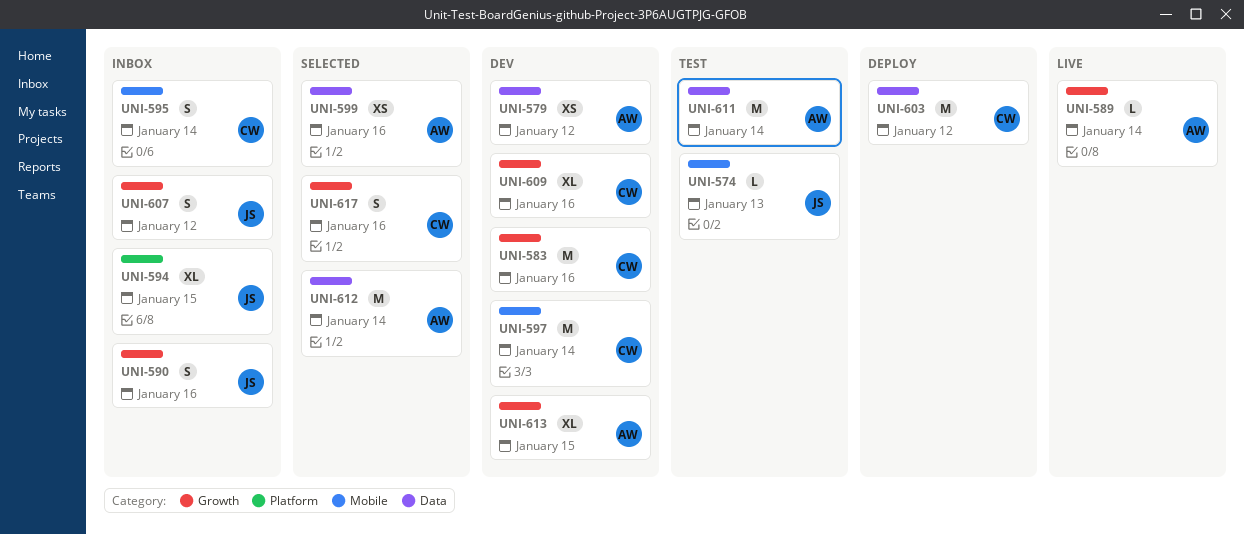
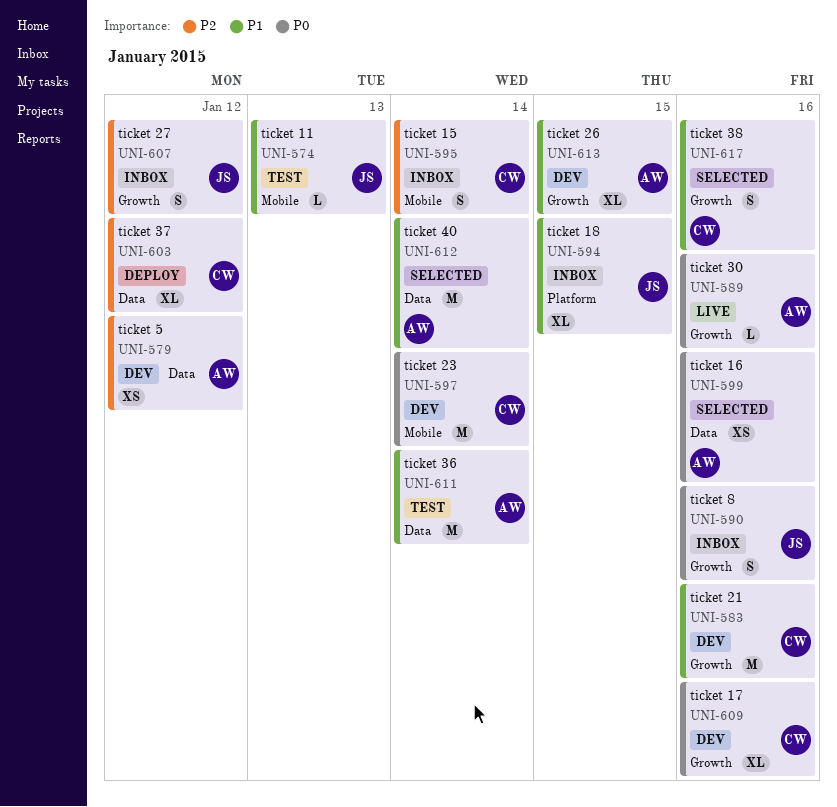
UNI-589, due: Jan 14 -> Jan 16
UNI-603, estimate: M -> XL

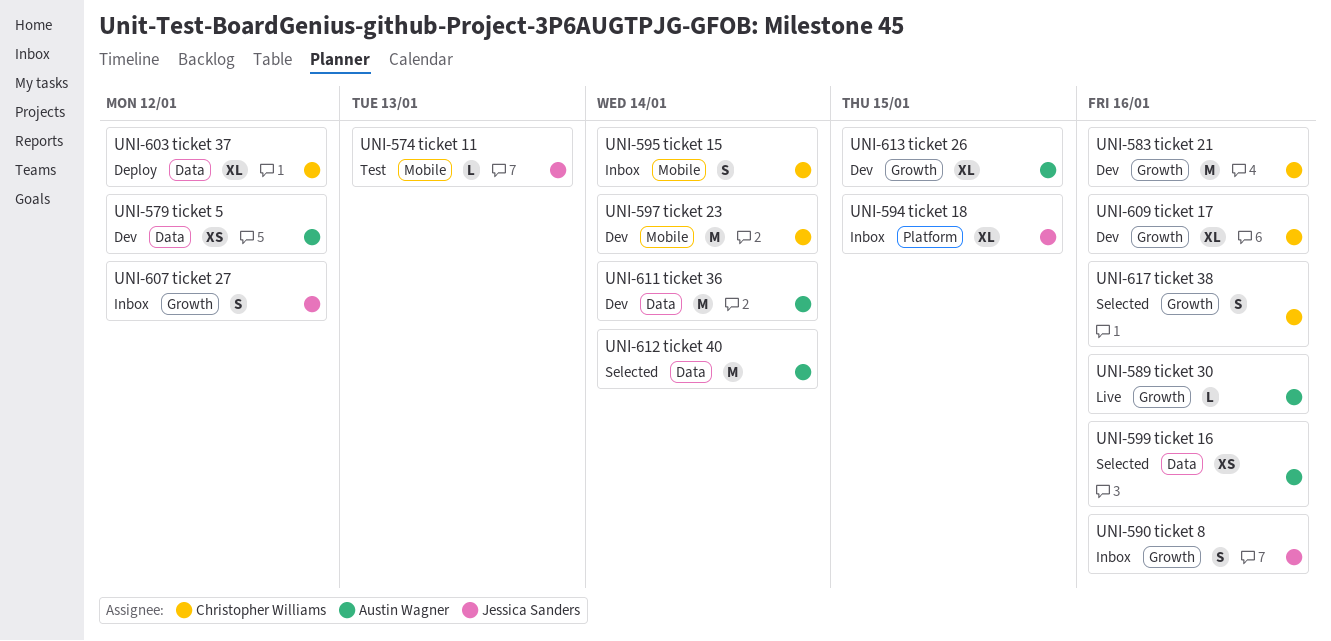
UNI-611, status: Test -> Dev

